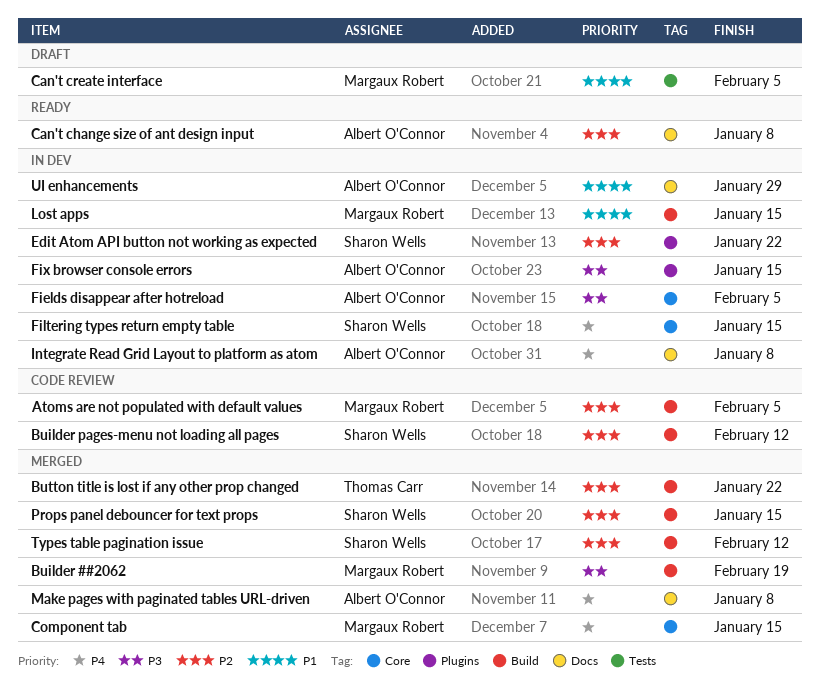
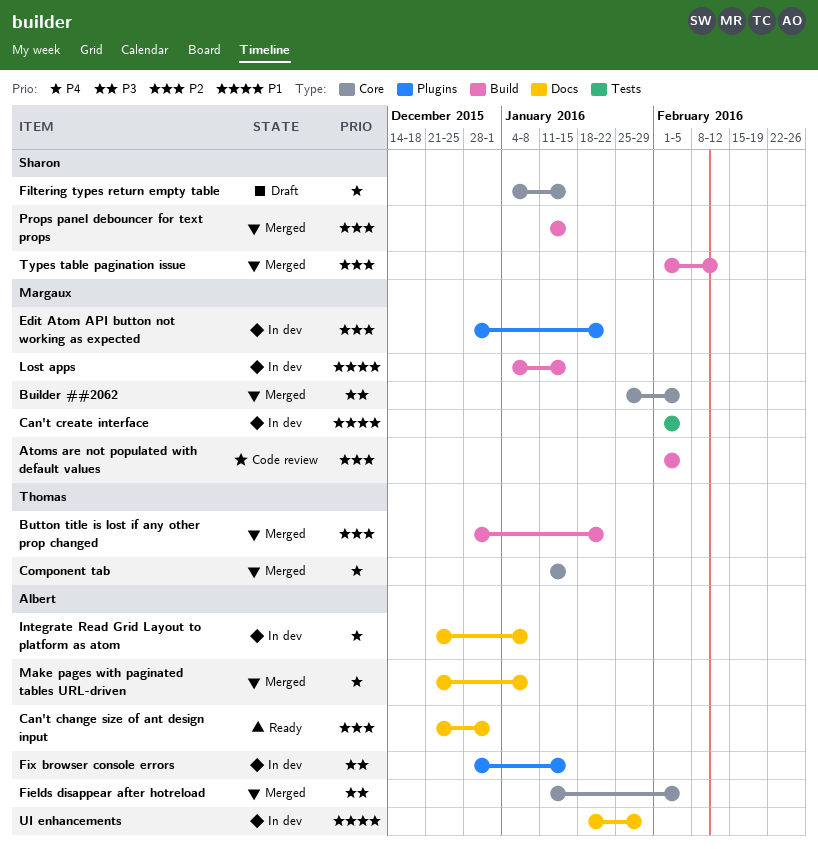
Builder ##2062, label: Build -> Core
Builder ##2062, due: Feb 19 -> Feb 5
Builder pages-menu not loading all pages: present -> none
Can't change size of ant design input, due: Jan 8 -> Jan 1
Can't create interface, status: Draft -> In dev
Component tab, owner: Margaux Robert -> Thomas Carr
Edit Atom API button not working as expected, owner: Sharon Wells -> Margaux Robert
Fields disappear after hotreload, status: In dev -> Merged
Filtering types return empty table, status: In dev -> Draft

